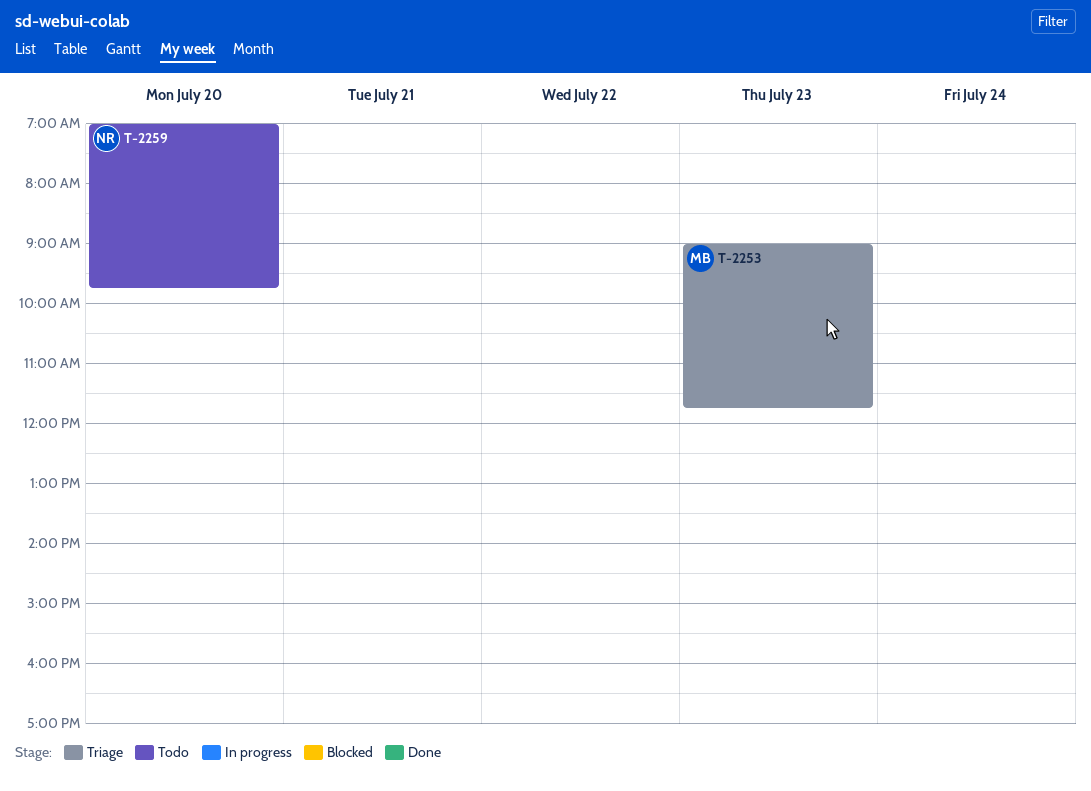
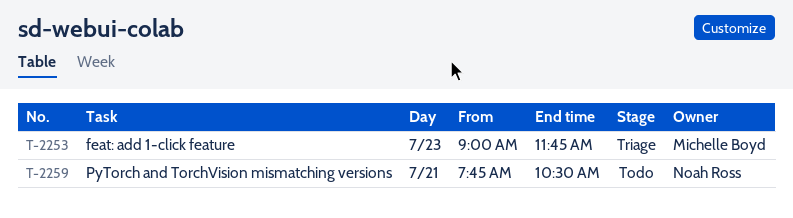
T-2259, day: Jul 20 -> Jul 21
T-2259, begins: 07:00 -> 07:45
T-2259, ends: 09:45 -> 10:30

